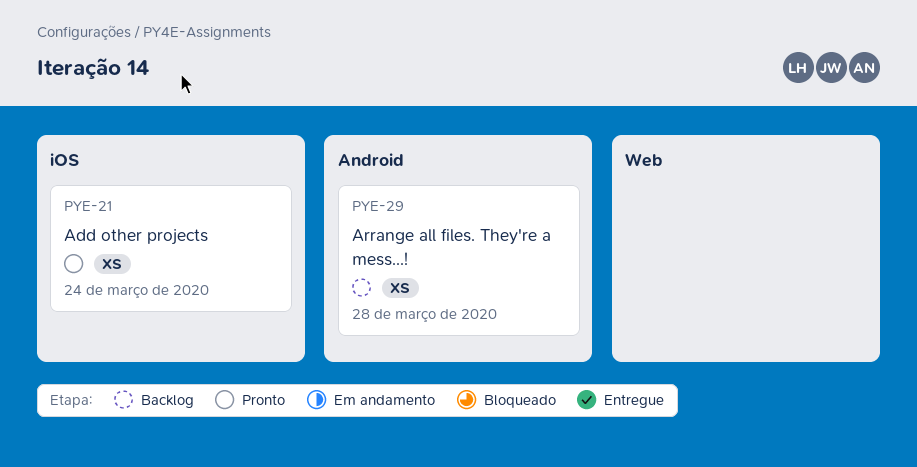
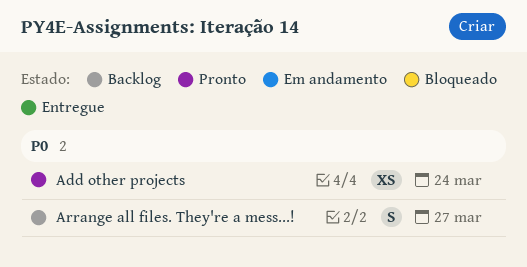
Arrange all files. They're a mess...!, estimate: XS -> S
Arrange all files. They're a mess...!, due: Mar 28 -> Mar 27

